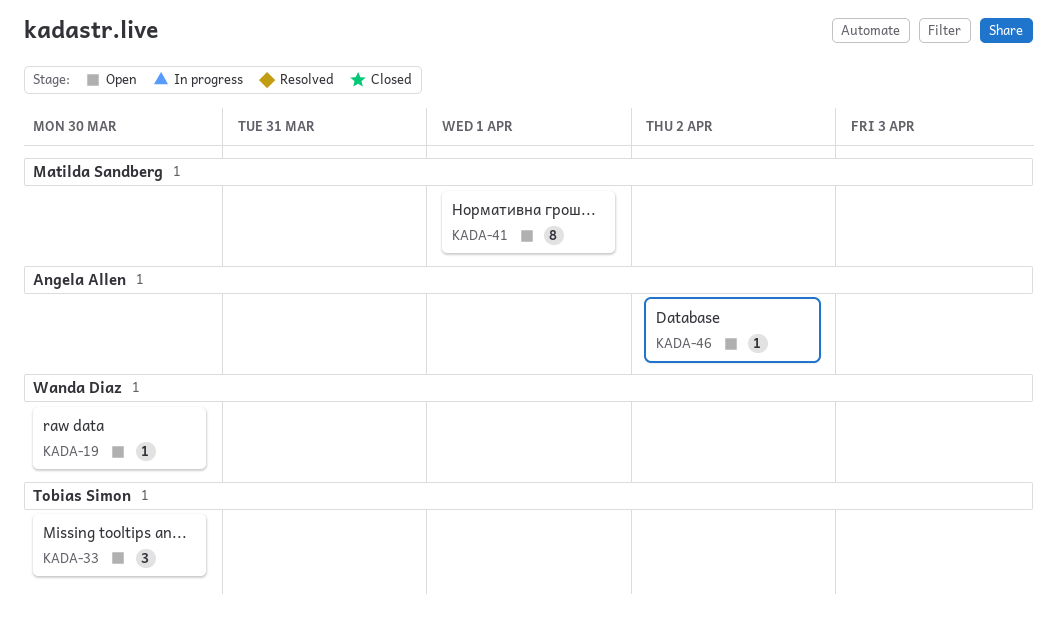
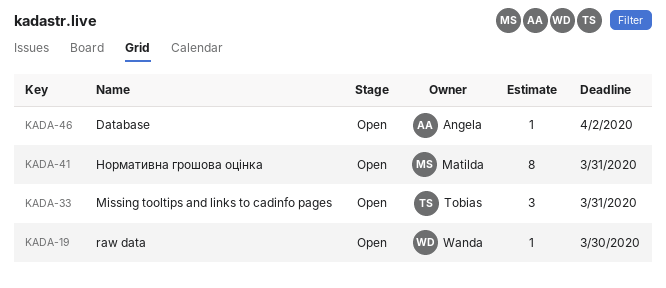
KADA-33, due: Mar 30 -> Mar 31
KADA-41, due: Apr 1 -> Mar 31

